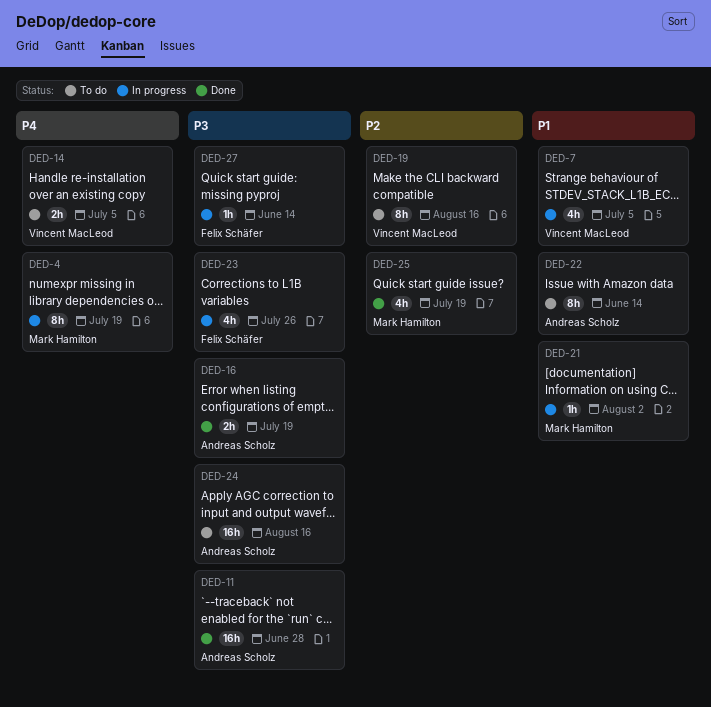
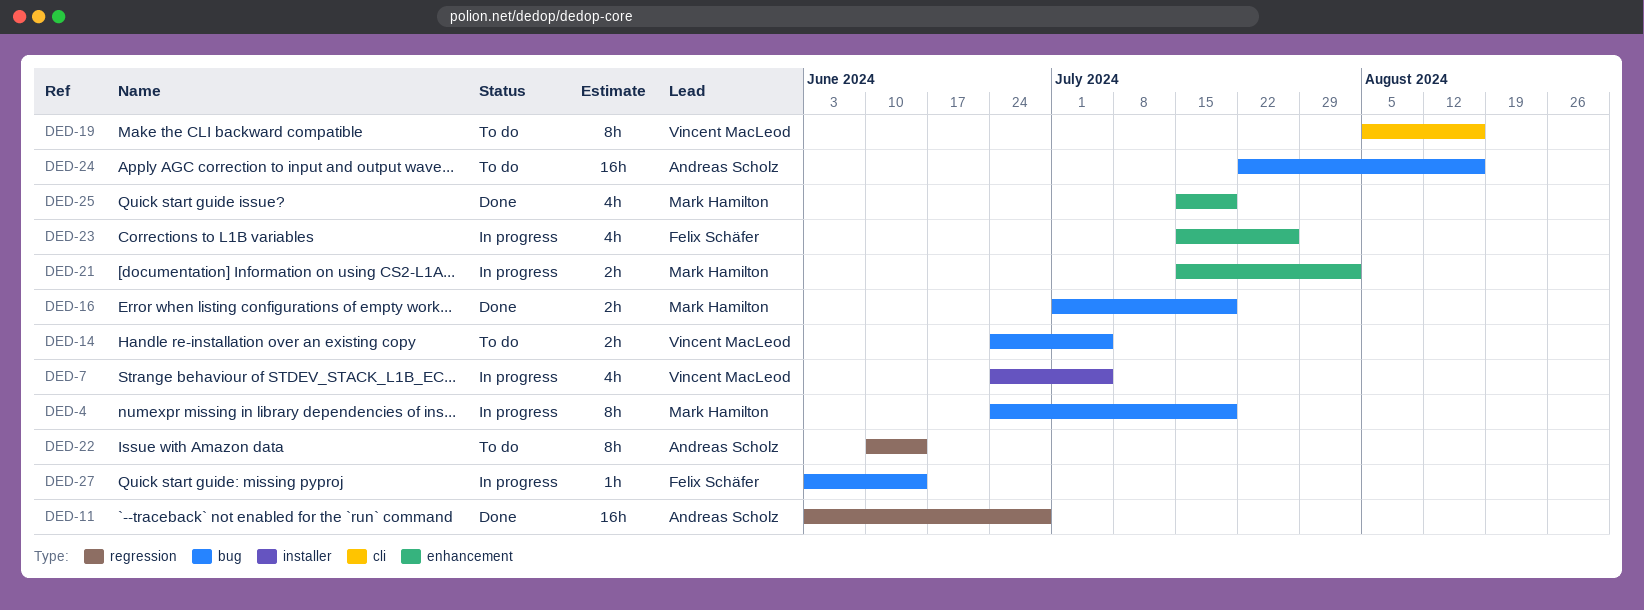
DED-16, owner: Andreas Scholz -> Mark Hamilton
DED-21, estimate: 1h -> 2h

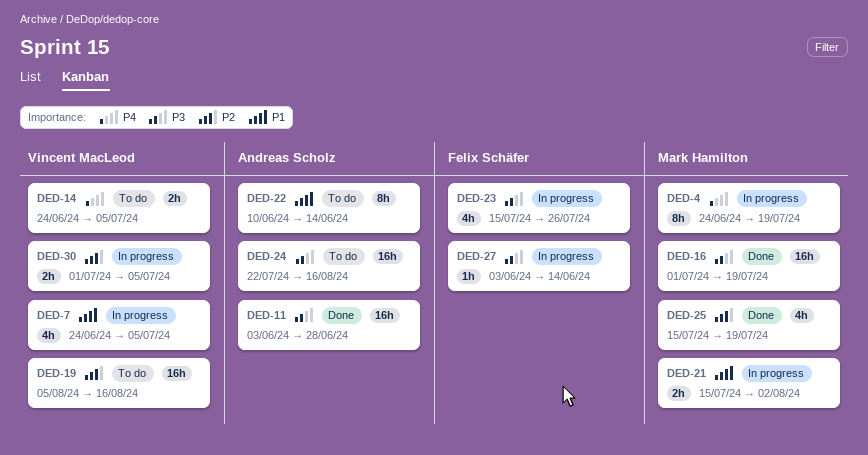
DED-16, estimate: 2h -> 16h
DED-19, estimate: 8h -> 16h
DED-30: none -> present

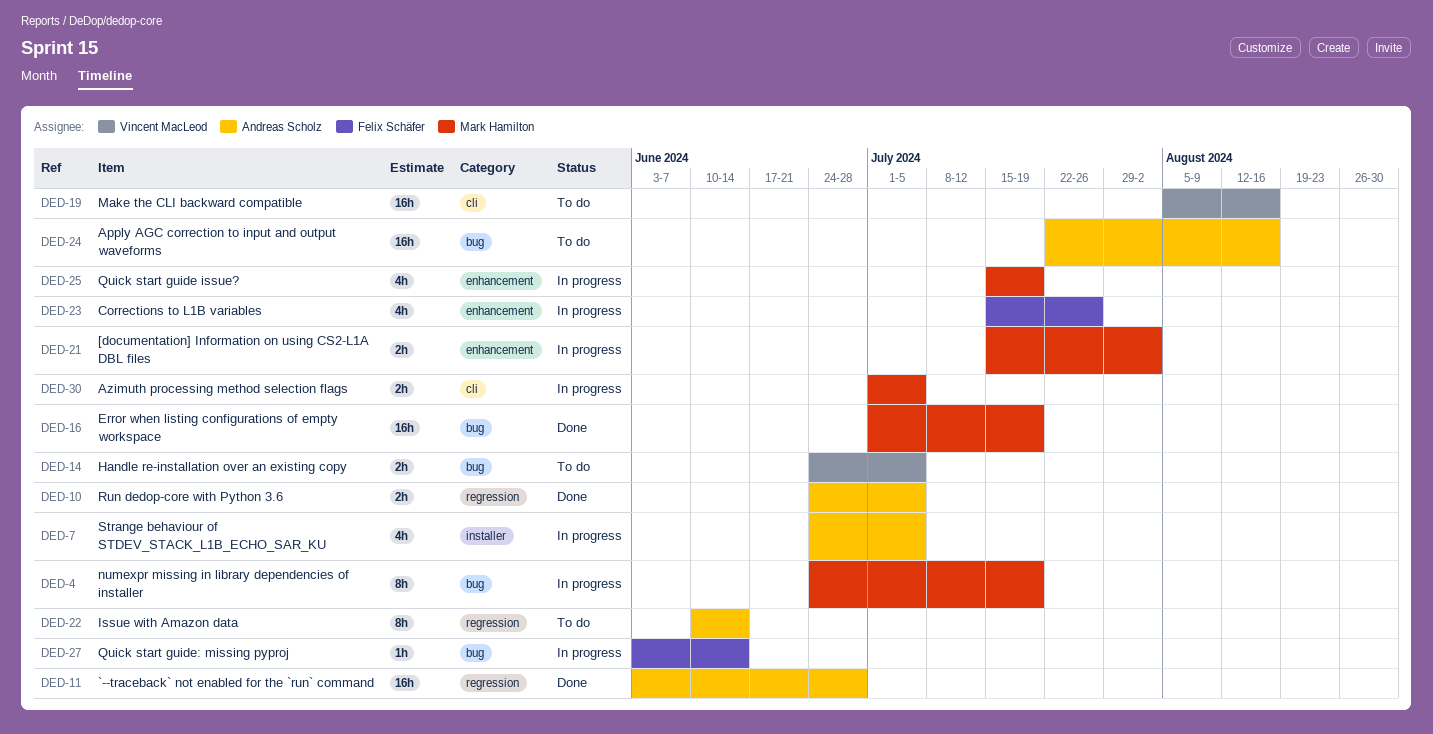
DED-7, owner: Vincent MacLeod -> Andreas Scholz
DED-10: none -> present
DED-25, status: Done -> In progress
DED-30, owner: Vincent MacLeod -> Mark Hamilton

